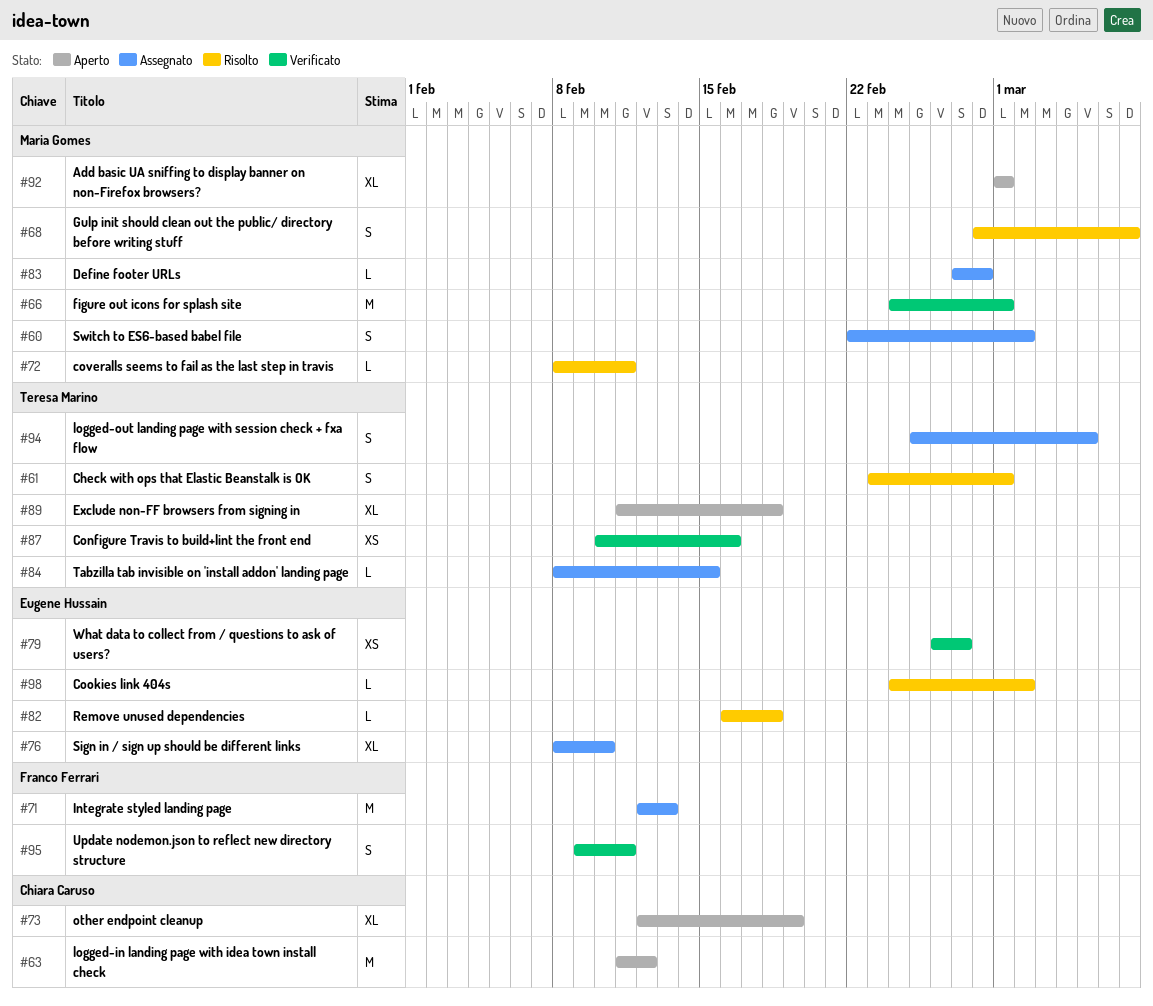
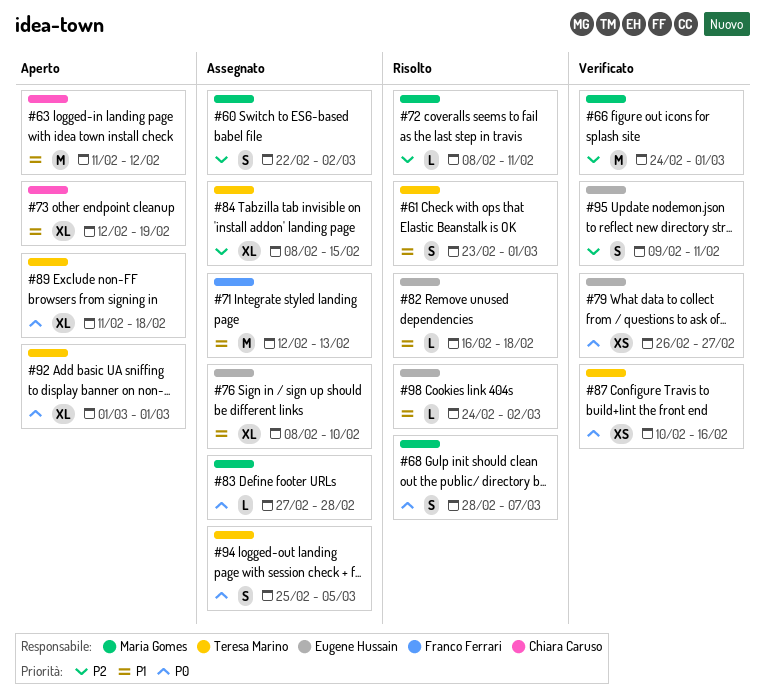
#84, estimate: L -> XL
#92, owner: Maria Gomes -> Teresa Marino
#95, owner: Franco Ferrari -> Eugene Hussain

